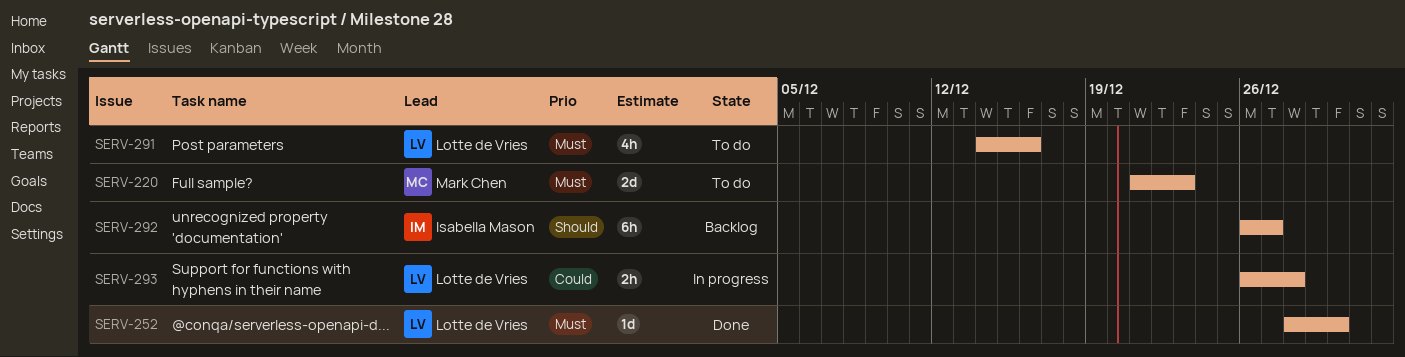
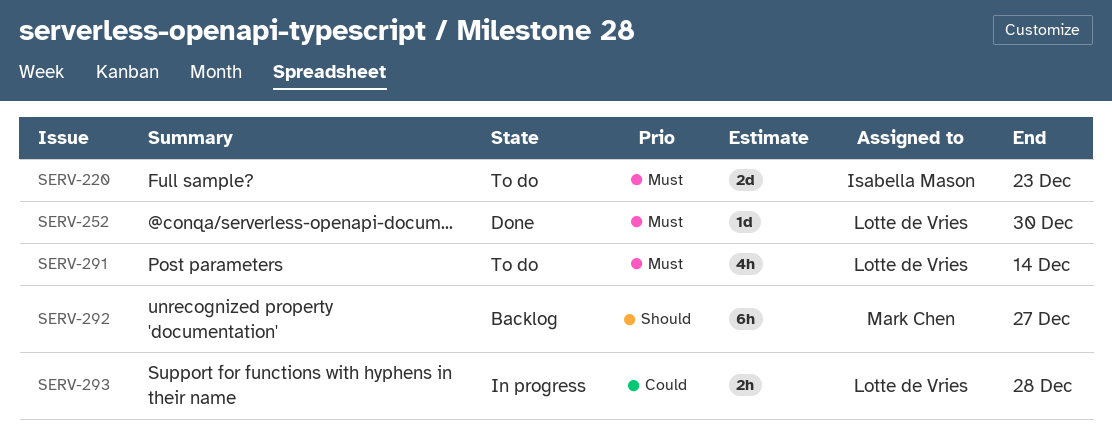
SERV-220, owner: Mark Chen -> Isabella Mason
SERV-291, due: Dec 16 -> Dec 14
SERV-292, owner: Isabella Mason -> Mark Chen

